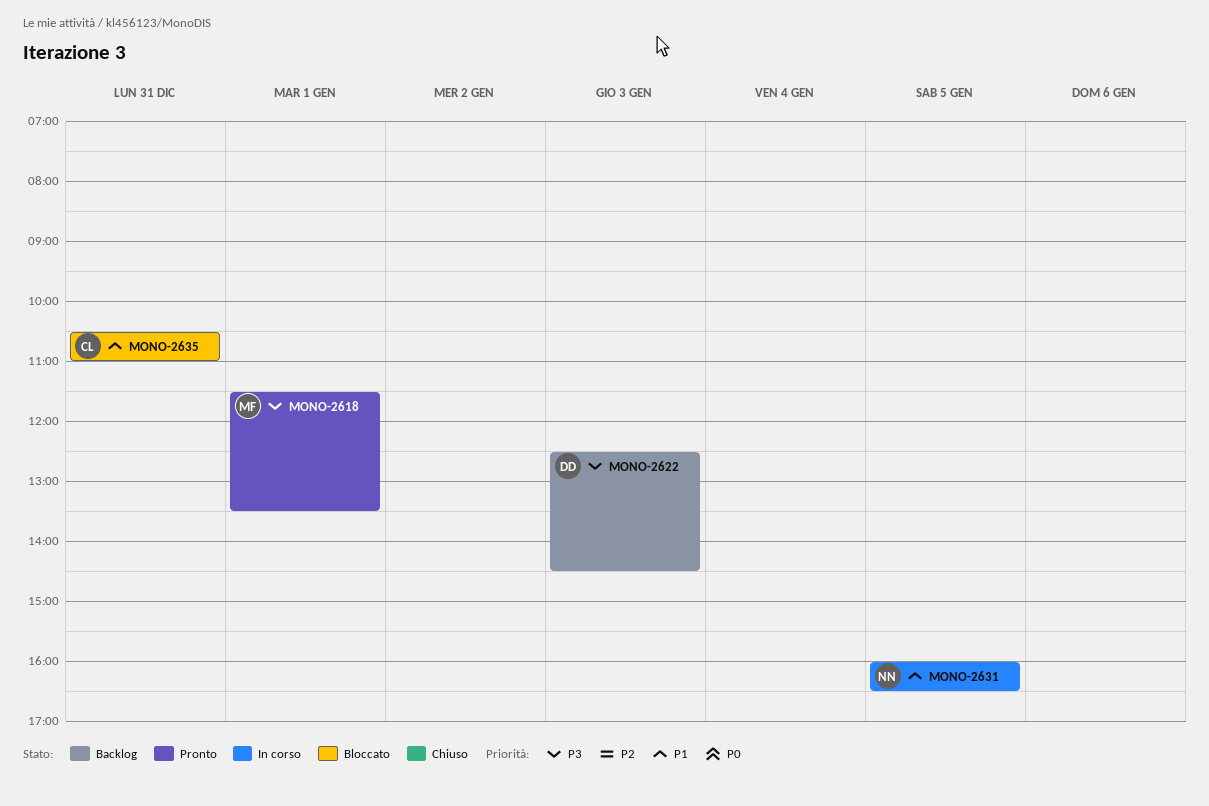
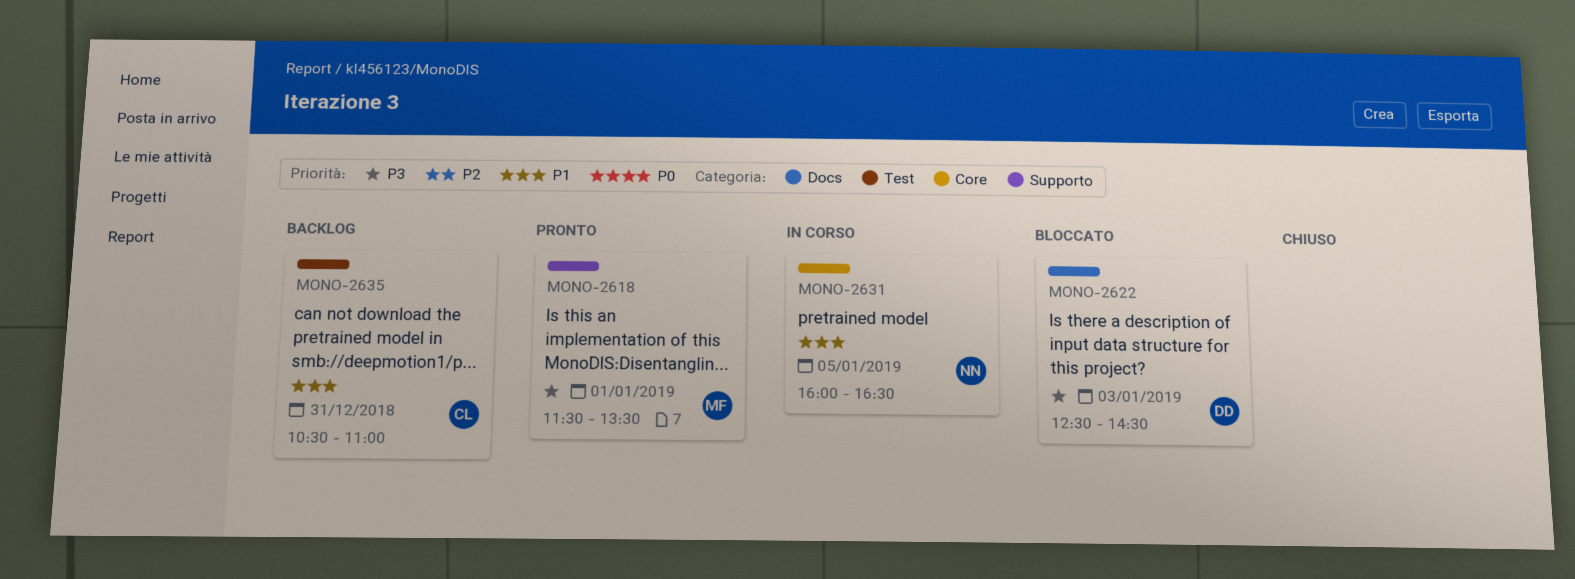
MONO-2622, status: Backlog -> Bloccato
MONO-2635, status: Bloccato -> Backlog

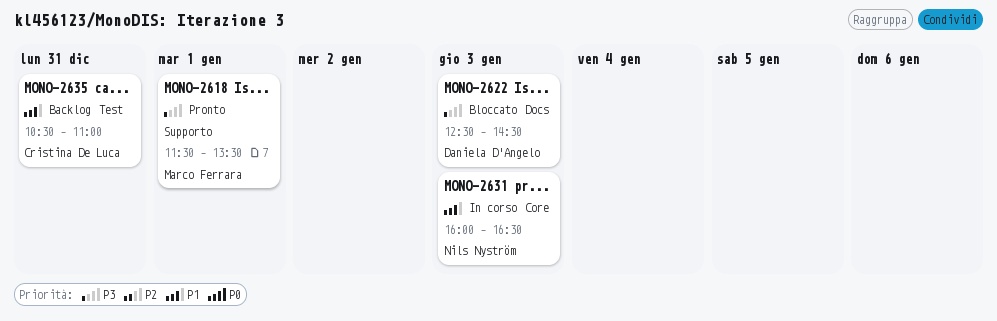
MONO-2631, day: Jan 5 -> Jan 3

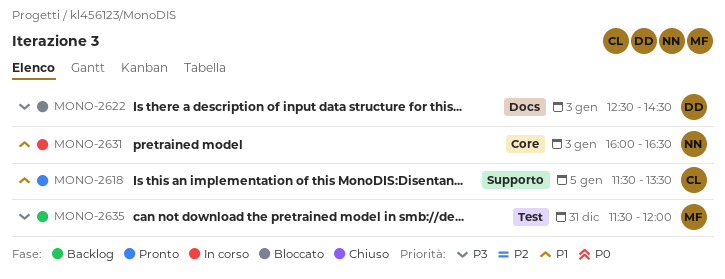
MONO-2618, owner: Marco Ferrara -> Cristina De Luca
MONO-2618, priority: P3 -> P1
MONO-2618, day: Jan 1 -> Jan 5
MONO-2635, owner: Cristina De Luca -> Marco Ferrara
MONO-2635, priority: P1 -> P3
MONO-2635, begins: 10:30 -> 11:30
MONO-2635, ends: 11:00 -> 12:00

